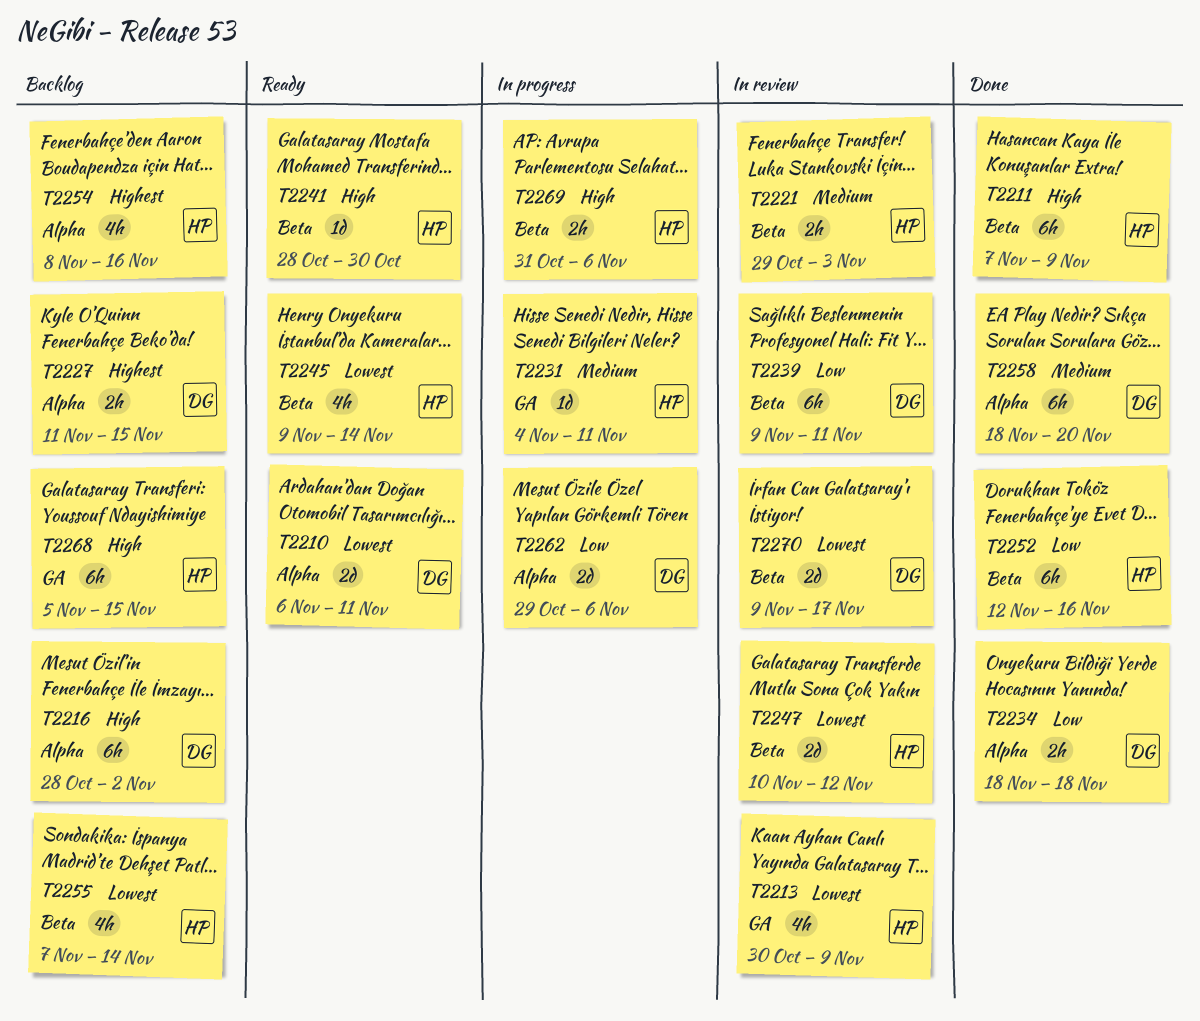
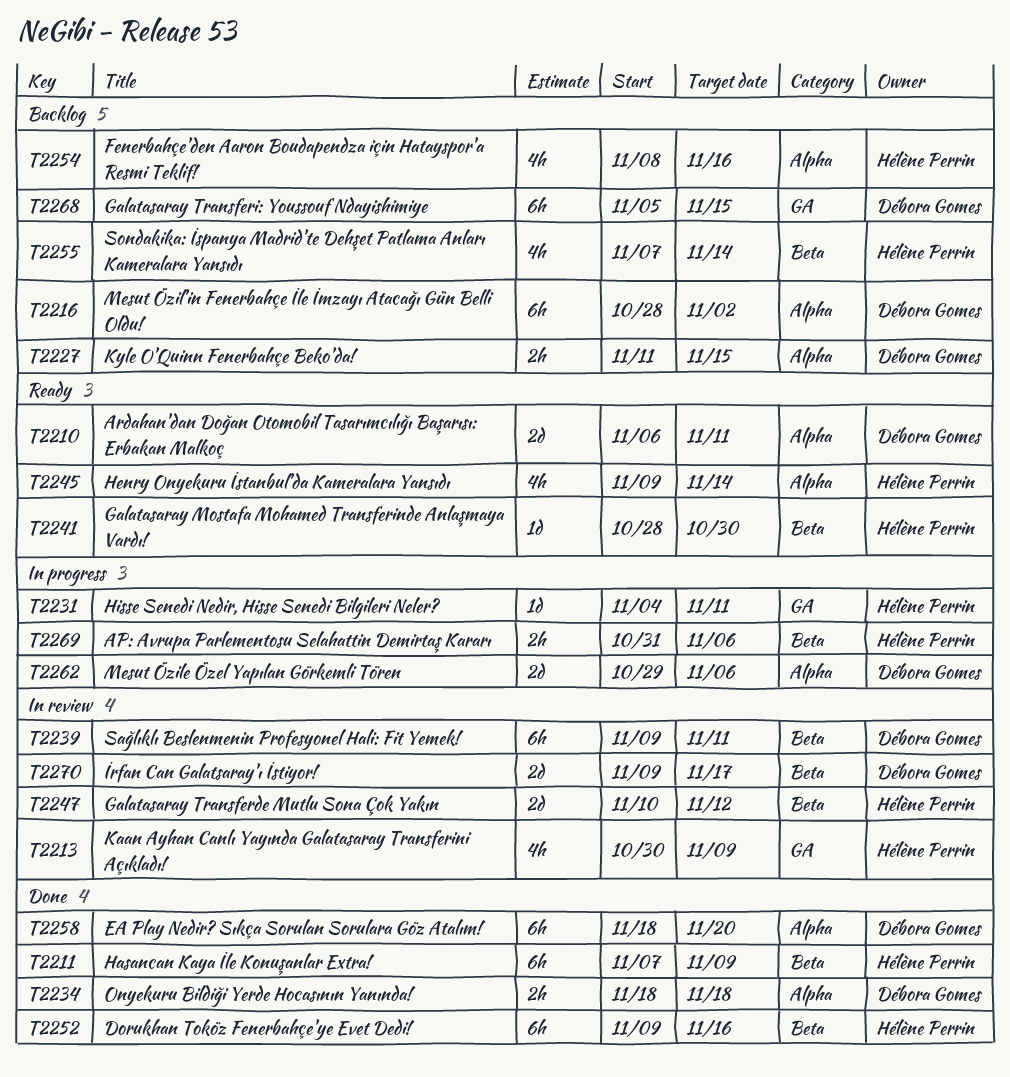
T2221: present -> none
T2245, label: Beta -> Alpha
T2252, start: Nov 12 -> Nov 9
T2268, owner: Hélène Perrin -> Débora Gomes

